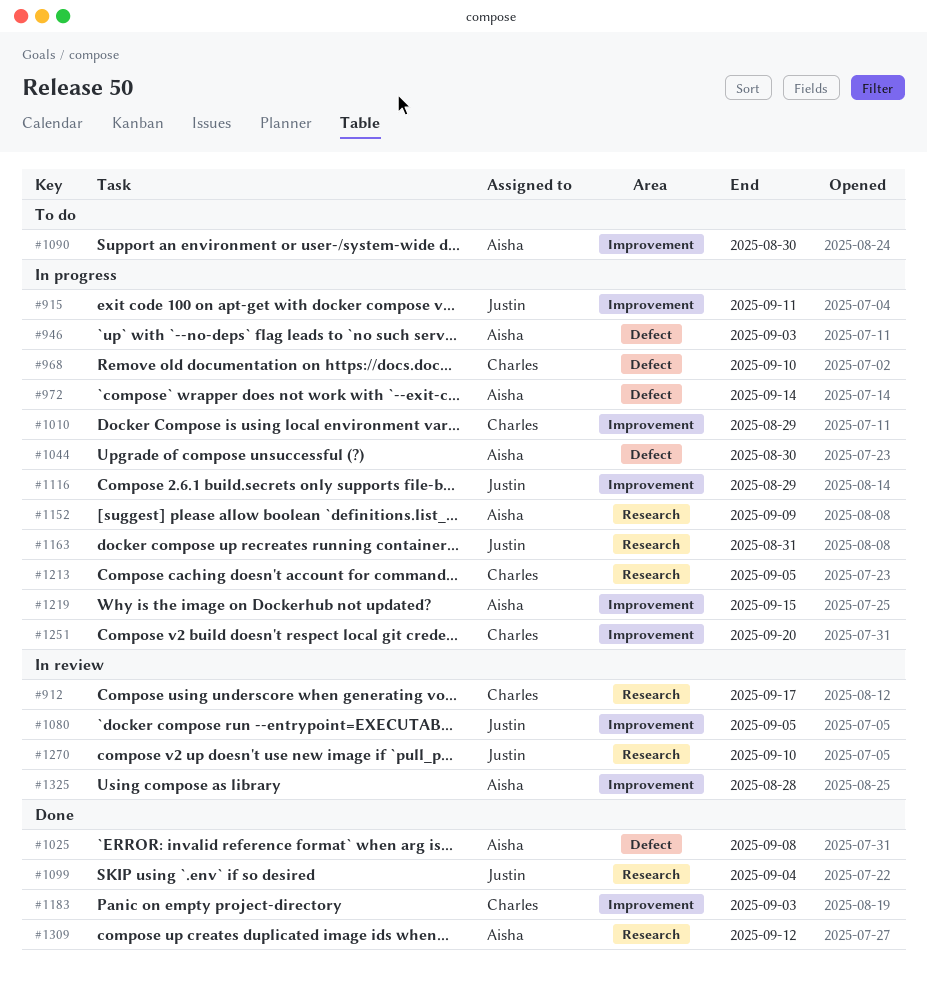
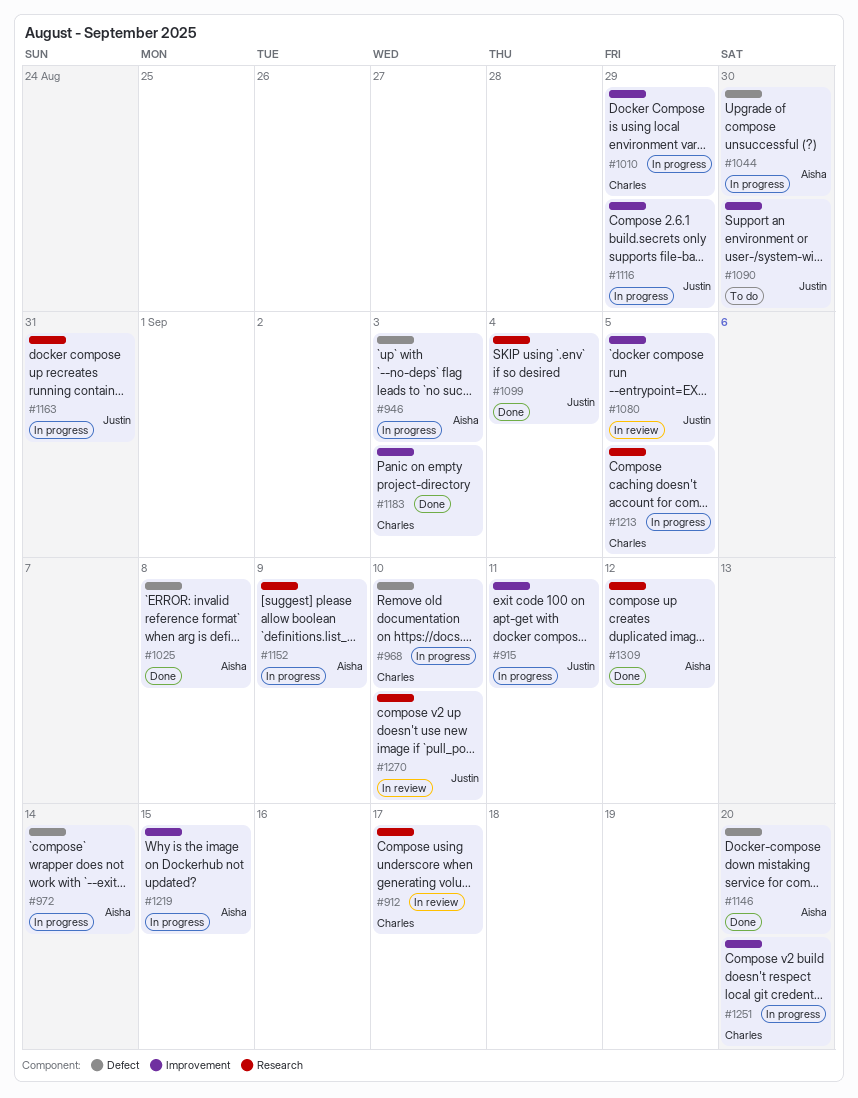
#1090, owner: Aisha -> Justin
#1146: none -> present
#1325: present -> none

